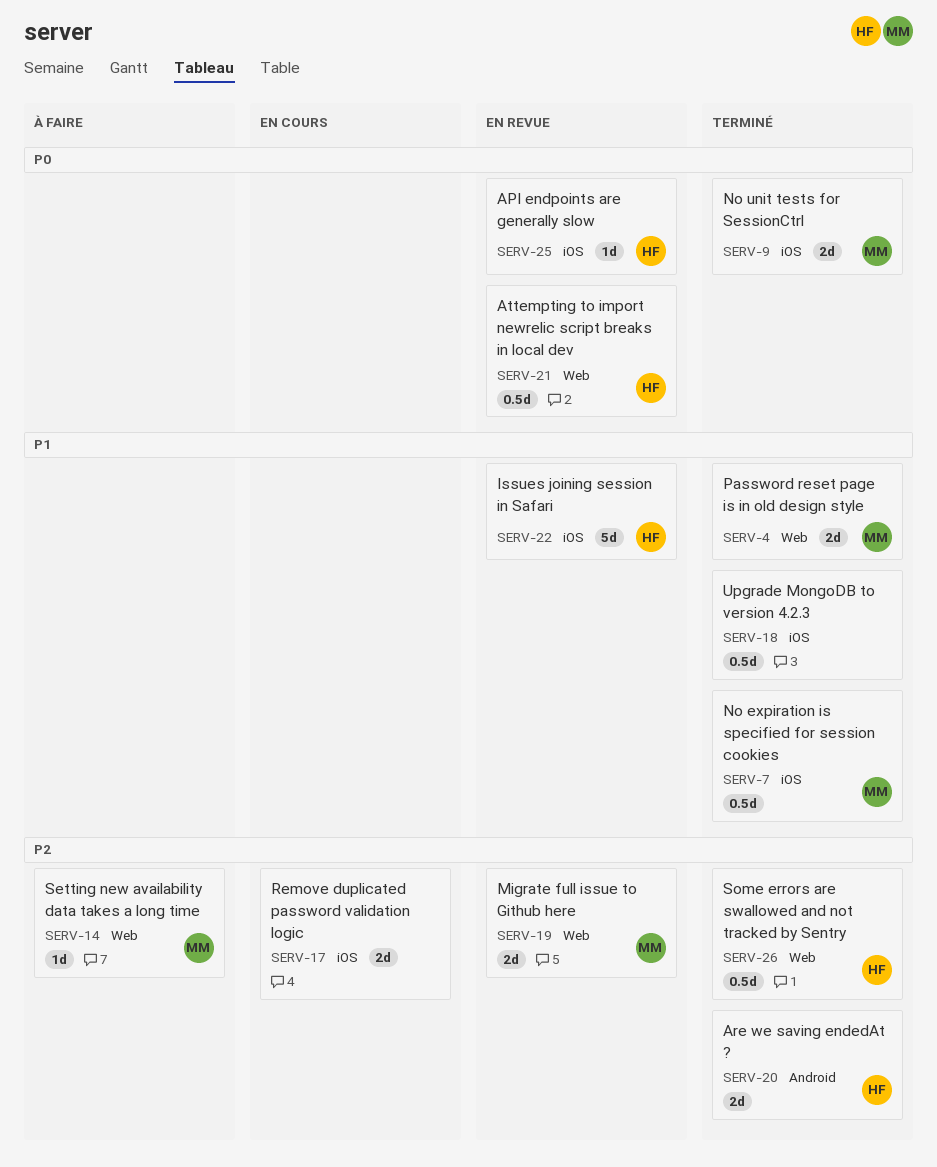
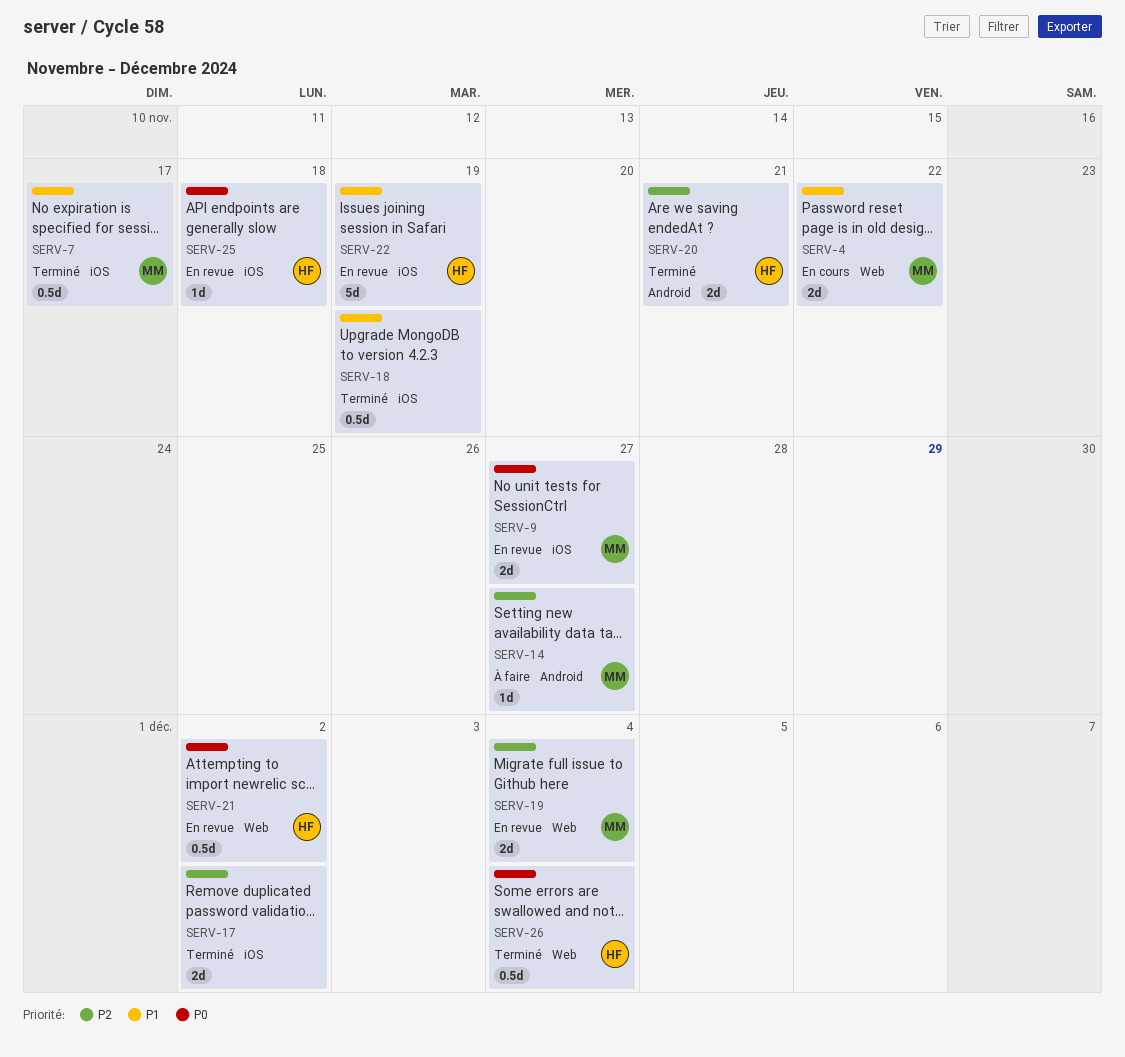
SERV-4, status: Terminé -> En cours
SERV-9, status: Terminé -> En revue
SERV-14, label: Web -> Android
SERV-17, status: En cours -> Terminé
SERV-26, priority: P2 -> P0

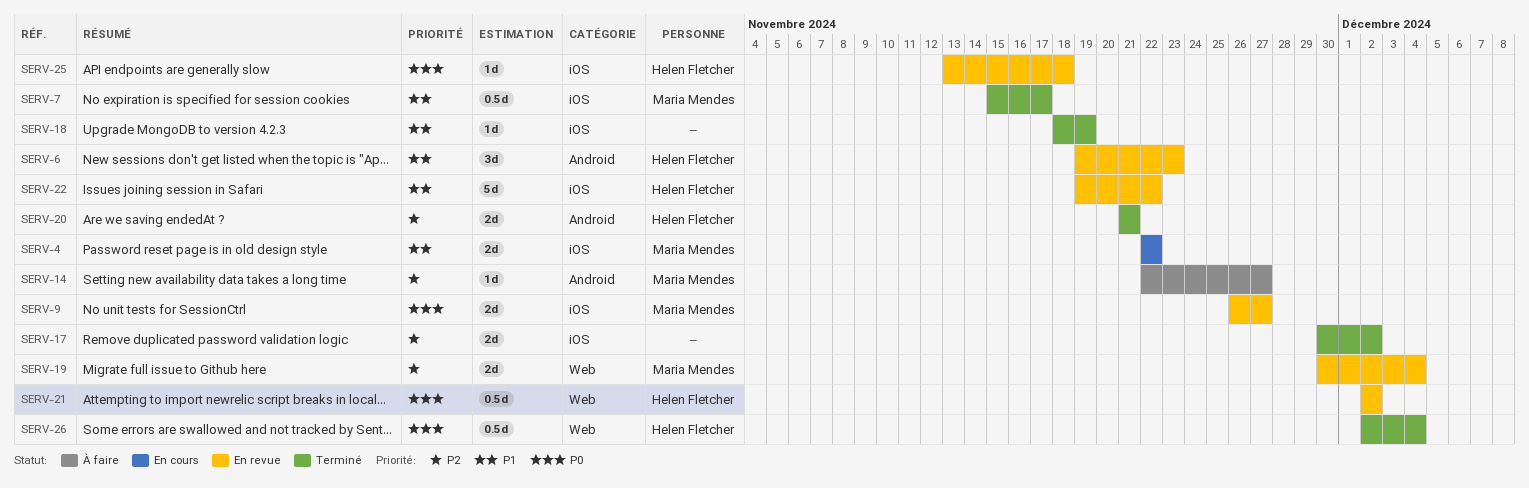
SERV-4, label: Web -> iOS
SERV-6: none -> present
SERV-18, estimate: 0.5d -> 1d
SERV-22, due: Nov 19 -> Nov 22

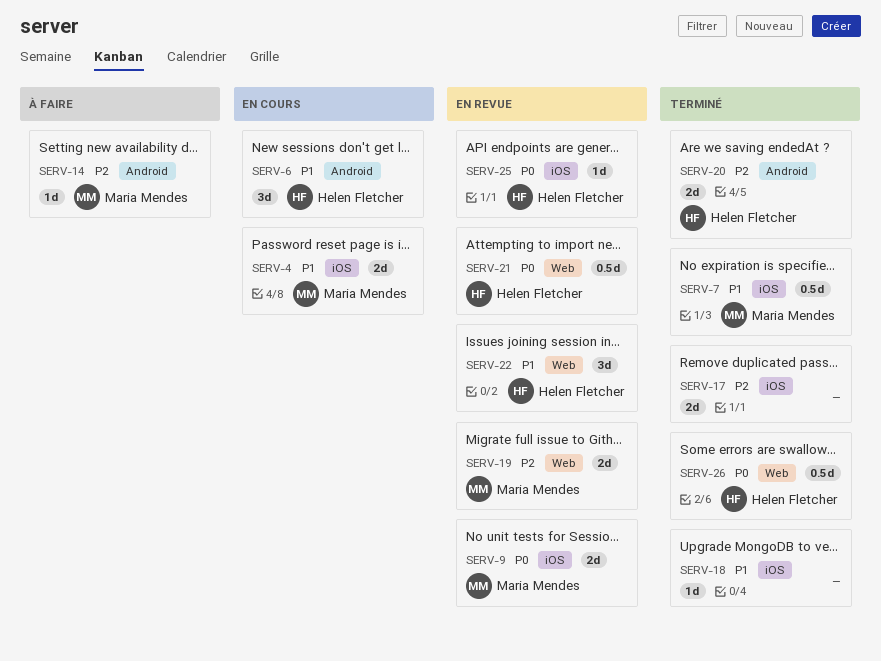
SERV-6, status: En revue -> En cours
SERV-22, label: iOS -> Web
SERV-22, estimate: 5d -> 3d

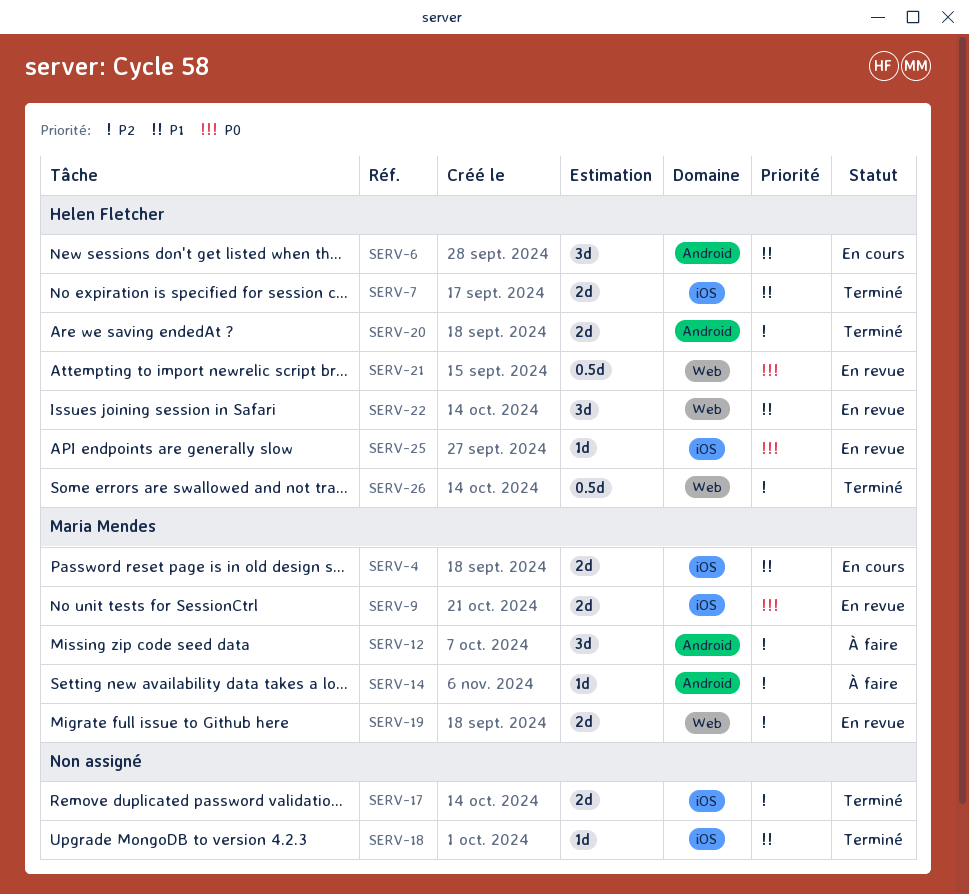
SERV-7, owner: Maria Mendes -> Helen Fletcher
SERV-7, estimate: 0.5d -> 2d
SERV-12: none -> present
SERV-26, priority: P0 -> P2

